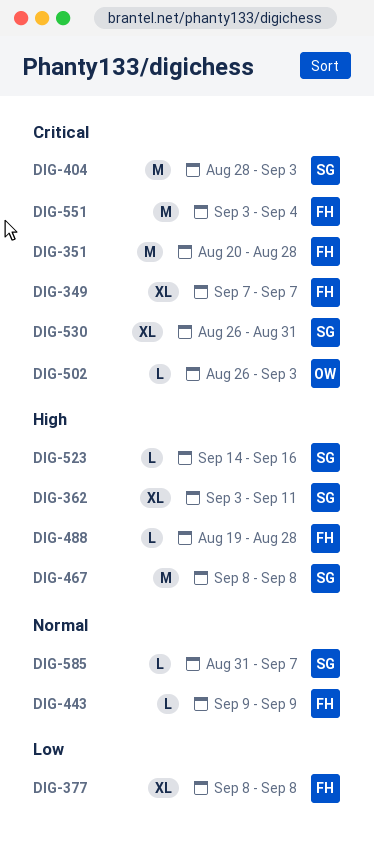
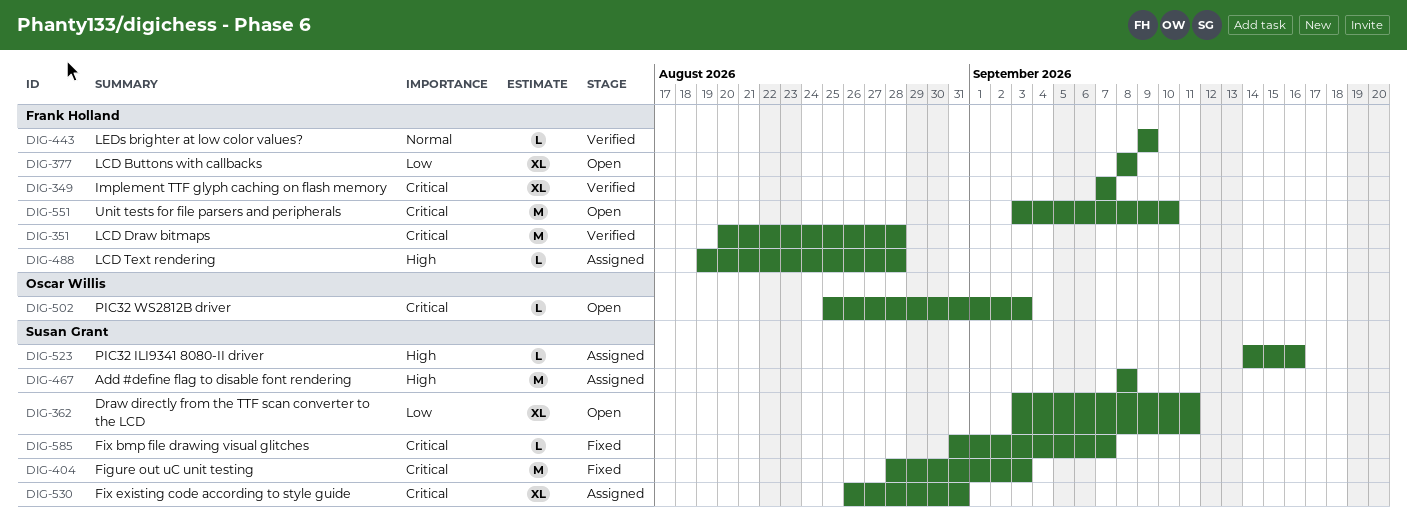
DIG-362, priority: High -> Low
DIG-502, start: Aug 26 -> Aug 25
DIG-551, due: Sep 4 -> Sep 10
DIG-585, priority: Normal -> Critical

